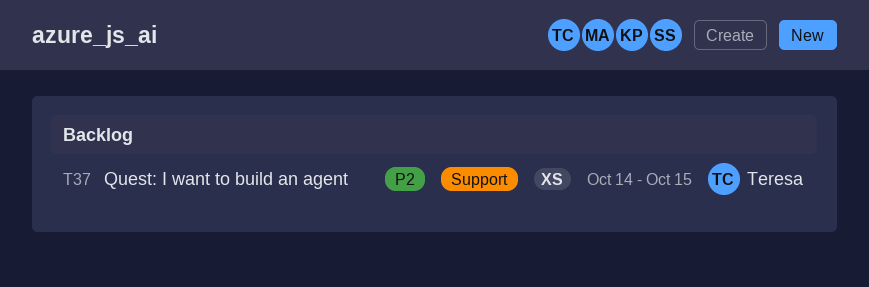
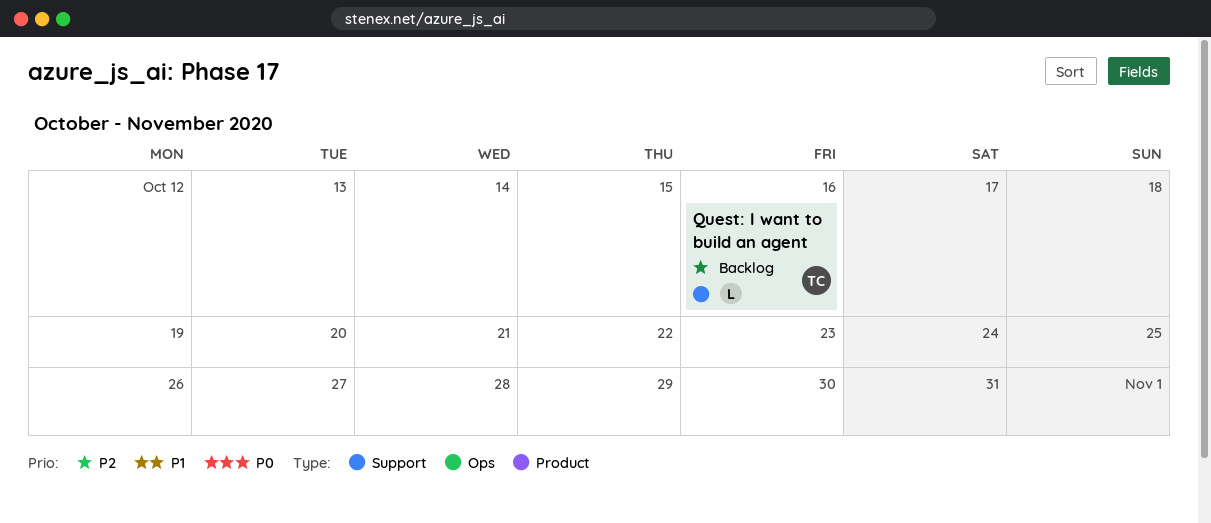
Quest: I want to build an agent, estimate: XS -> L
Quest: I want to build an agent, due: Oct 15 -> Oct 16

